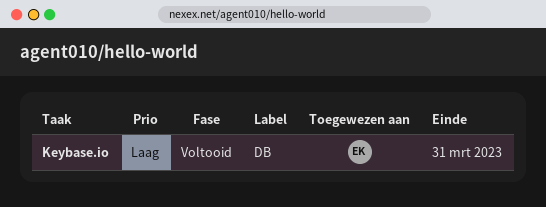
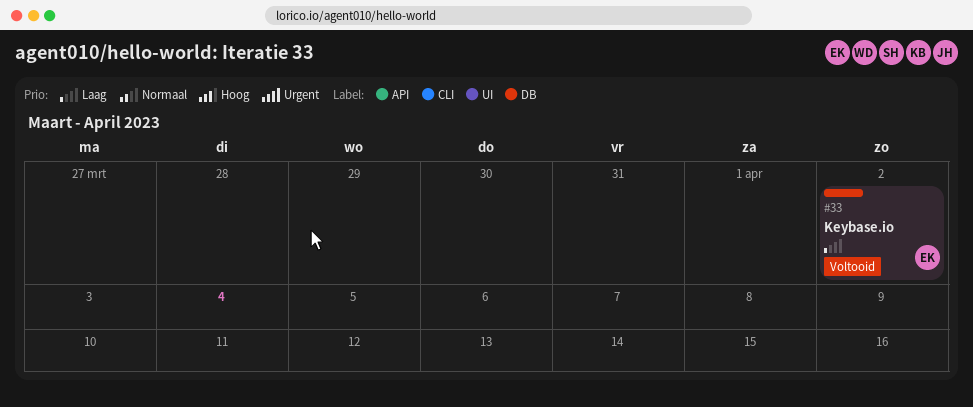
Keybase.io, due: Mar 31 -> Apr 2

